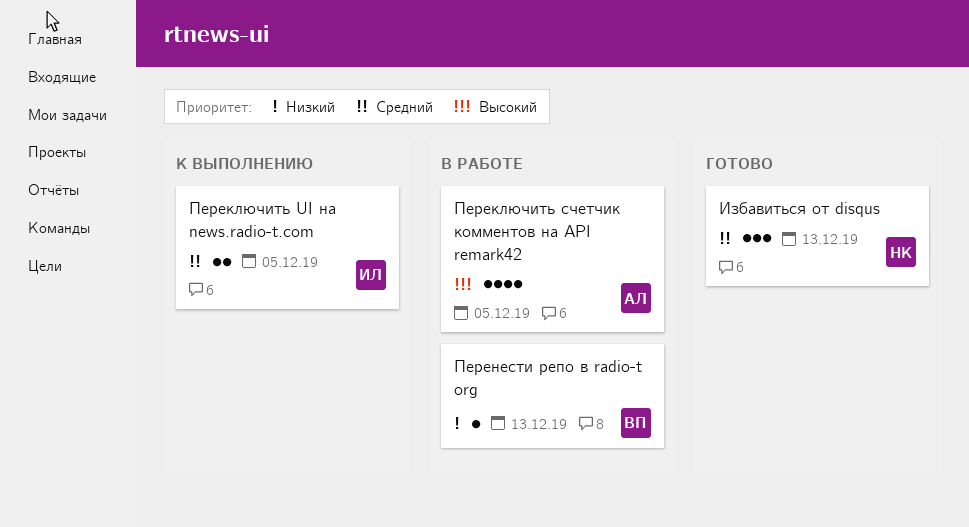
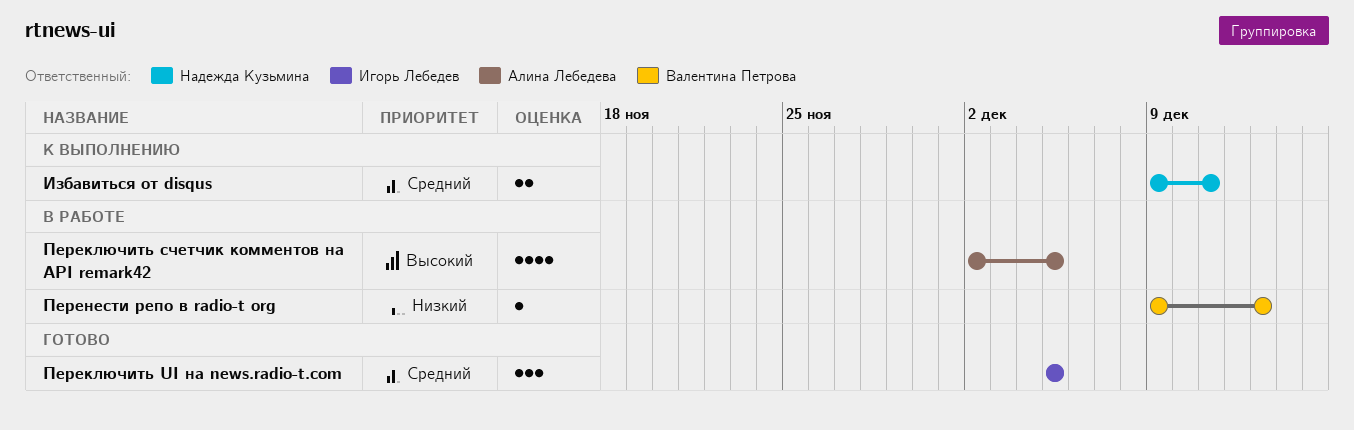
Избавиться от disqus, status: Готово -> К выполнению
Избавиться от disqus, estimate: 3 -> 2
Избавиться от disqus, due: Dec 13 -> Dec 11
Переключить UI на news.radio-t.com, status: К выполнению -> Готово
Переключить UI на news.radio-t.com, estimate: 2 -> 3

